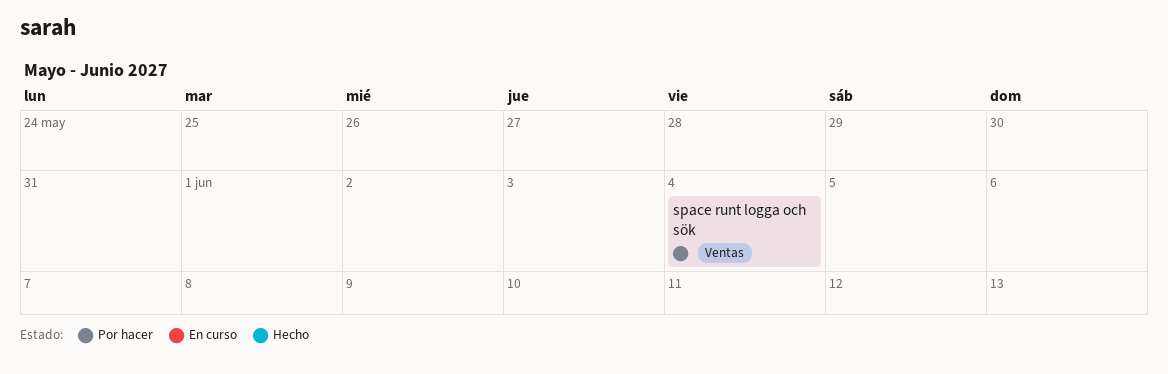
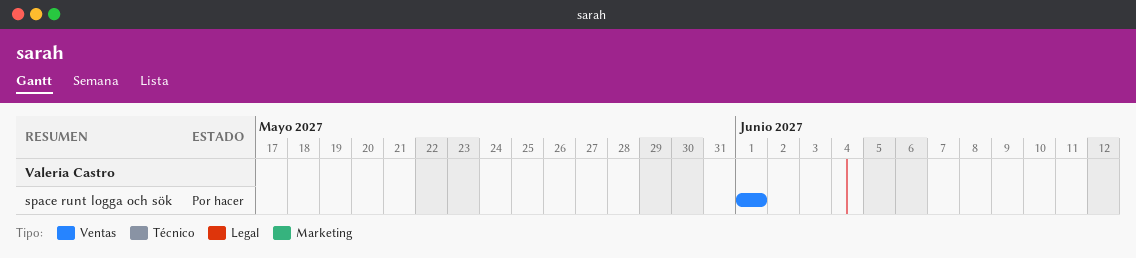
space runt logga och sök, due: Jun 4 -> Jun 1

